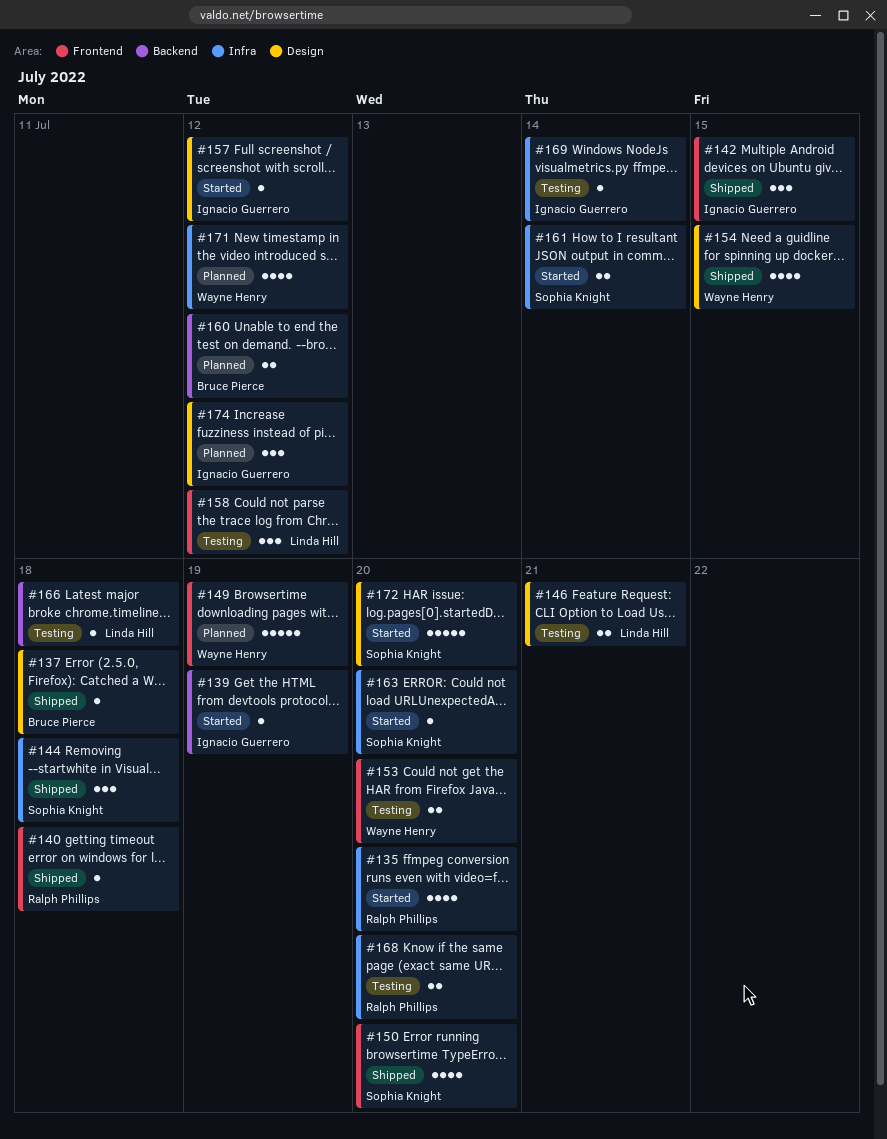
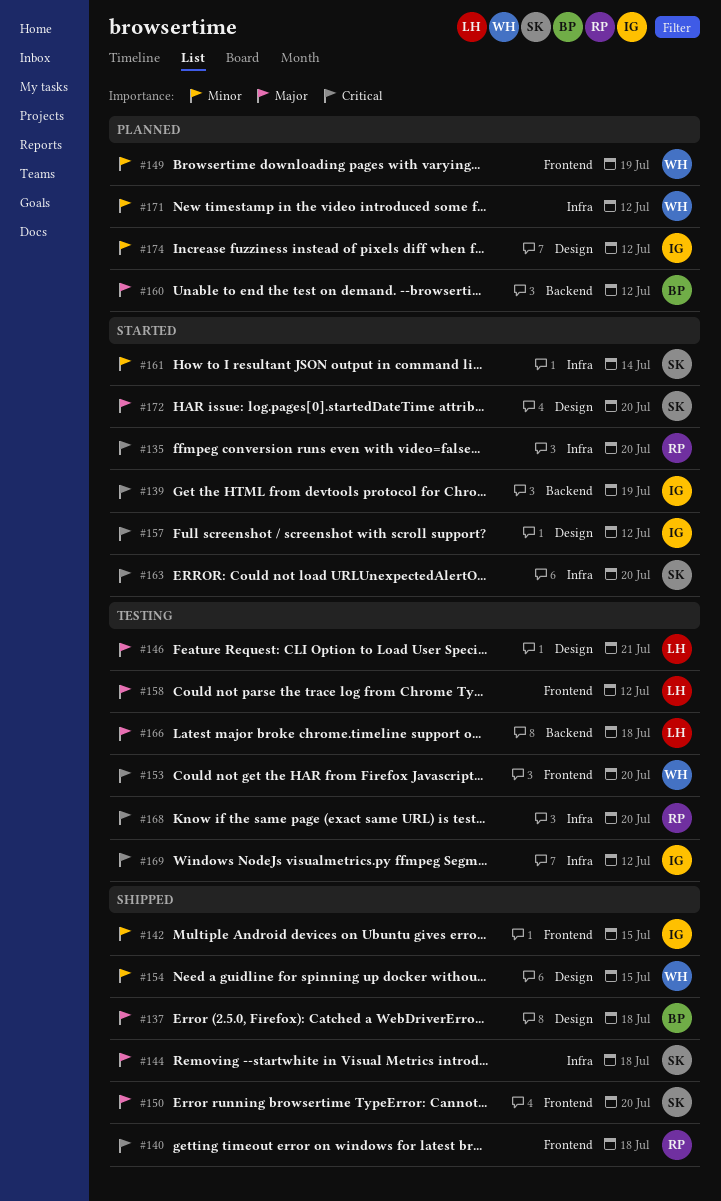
#169, due: Jul 14 -> Jul 12

